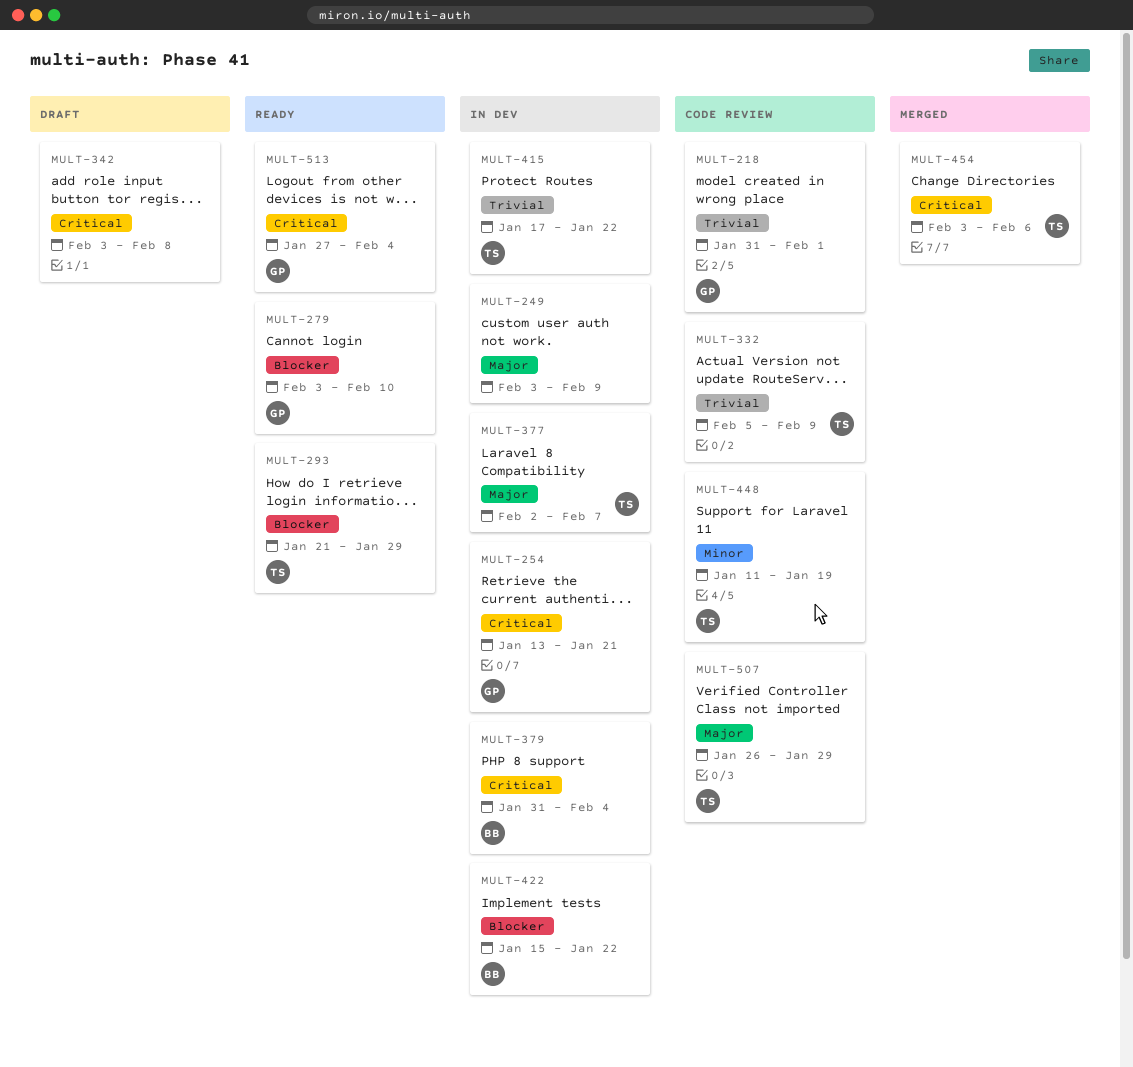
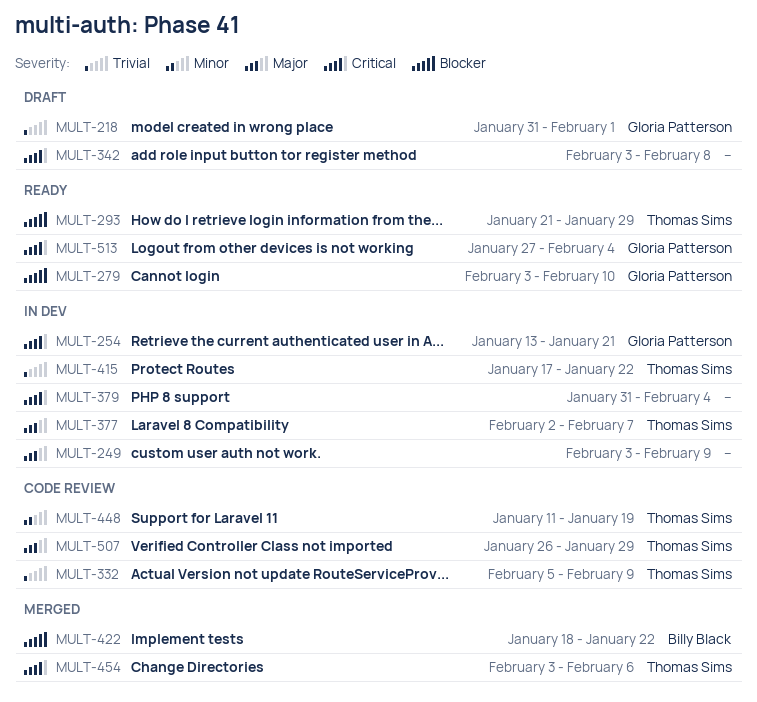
MULT-218, status: Code review -> Draft
MULT-379, owner: Billy Black -> none
MULT-422, status: In dev -> Merged
MULT-422, start: Jan 15 -> Jan 18

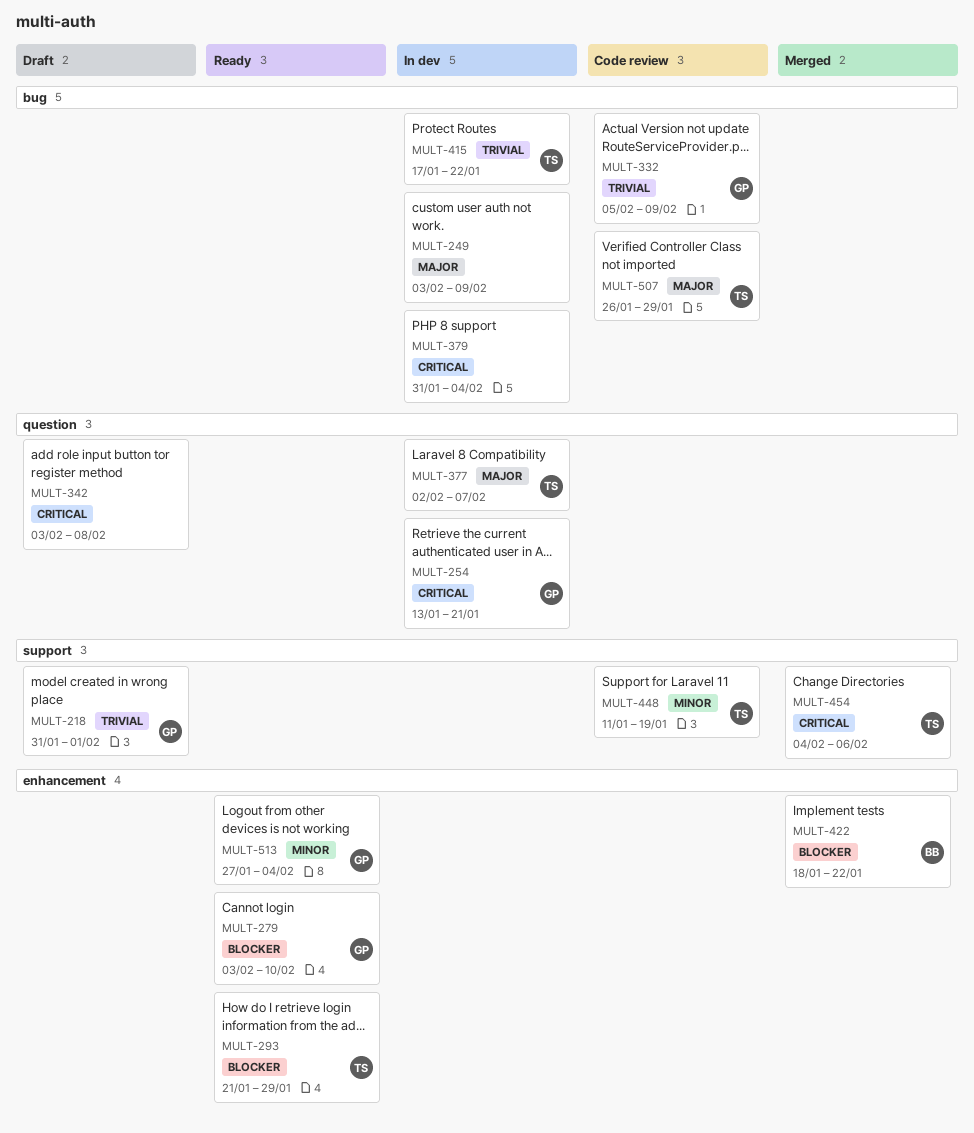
MULT-332, owner: Thomas Sims -> Gloria Patterson
MULT-454, start: Feb 3 -> Feb 4
MULT-513, priority: Critical -> Minor

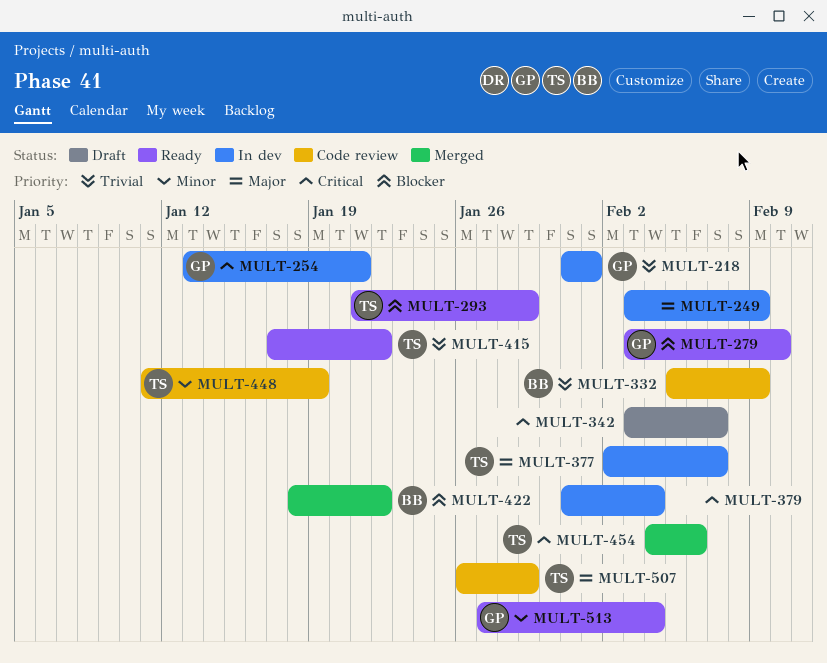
MULT-218, status: Draft -> In dev
MULT-332, owner: GP -> BB
MULT-342, due: Feb 8 -> Feb 7
MULT-415, status: In dev -> Ready

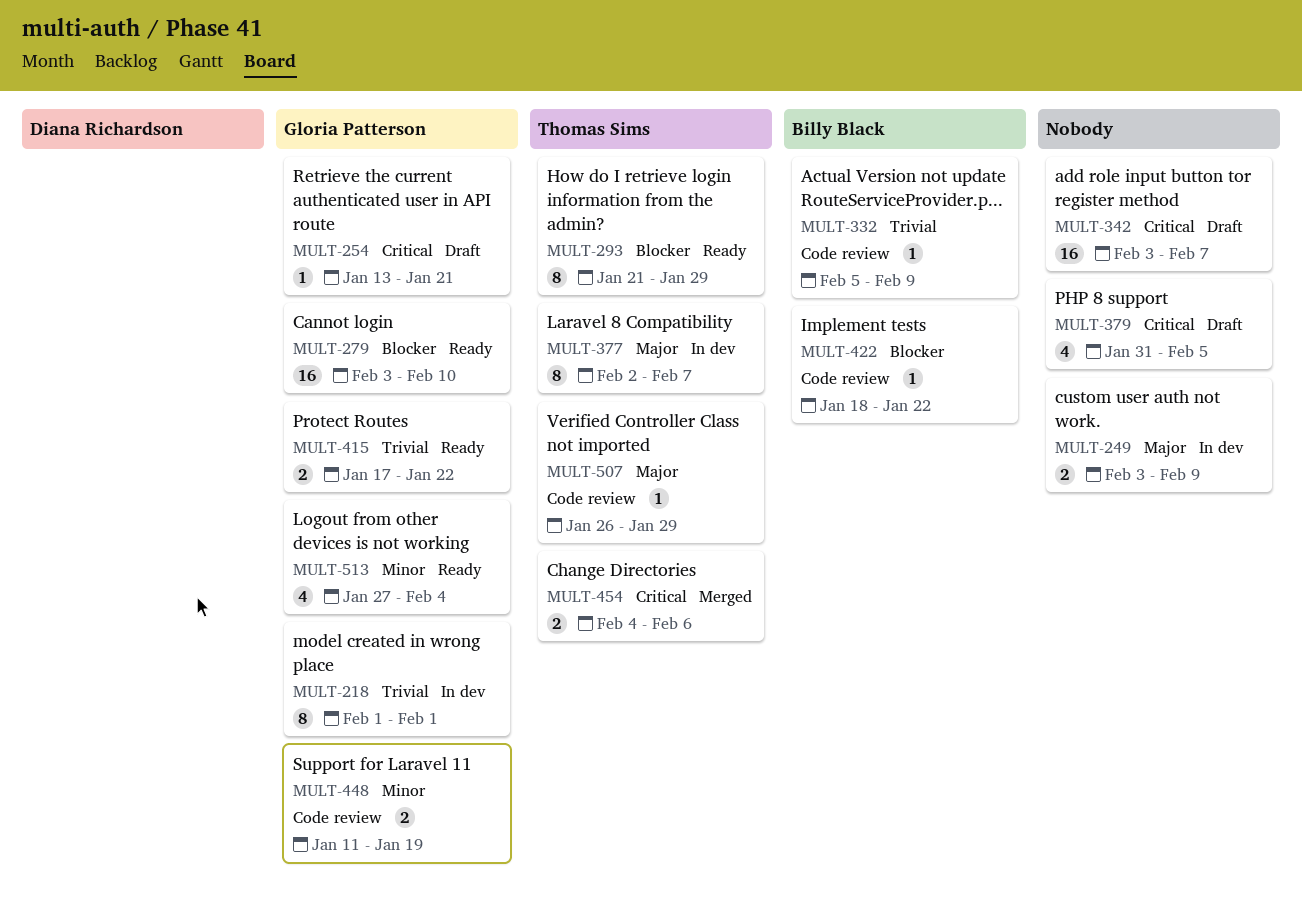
MULT-218, start: Jan 31 -> Feb 1
MULT-254, status: In dev -> Draft
MULT-379, status: In dev -> Draft
MULT-379, due: Feb 4 -> Feb 5
MULT-415, owner: Thomas Sims -> Gloria Patterson
MULT-422, status: Merged -> Code review
MULT-448, owner: Thomas Sims -> Gloria Patterson

